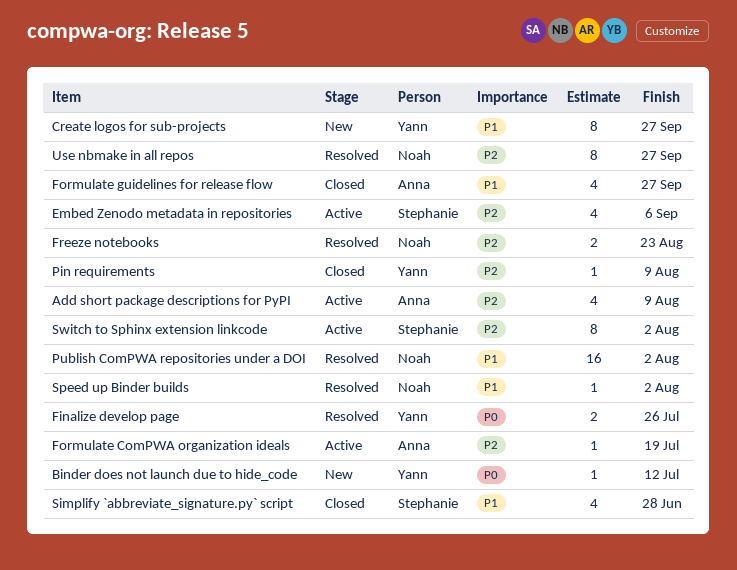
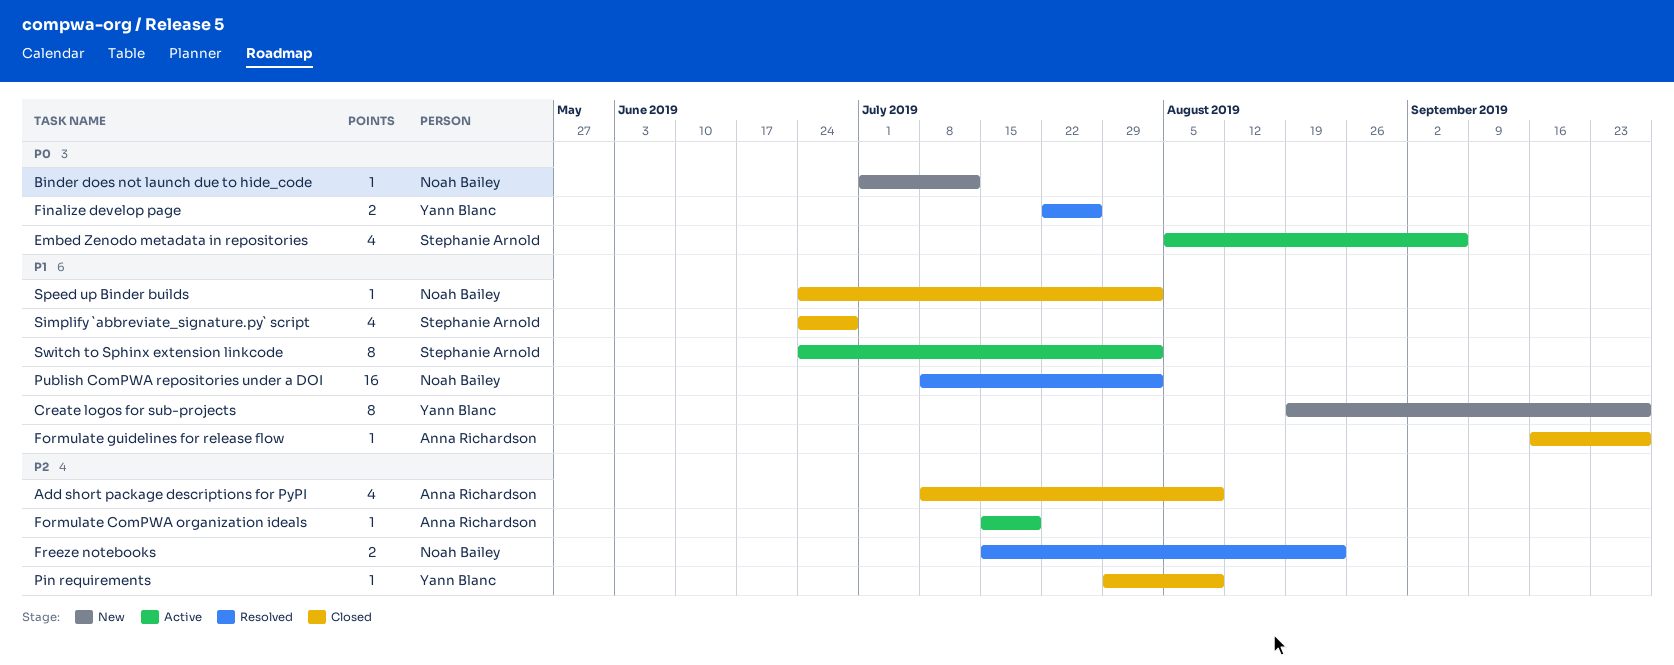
Add short package descriptions for PyPI, status: Active -> Closed
Binder does not launch due to hide_code, owner: Yann Blanc -> Noah Bailey
Embed Zenodo metadata in repositories, priority: P2 -> P0
Formulate guidelines for release flow, estimate: 4 -> 1
Speed up Binder builds, status: Resolved -> Closed
Switch to Sphinx extension linkcode, priority: P2 -> P1
Use nbmake in all repos: present -> none

